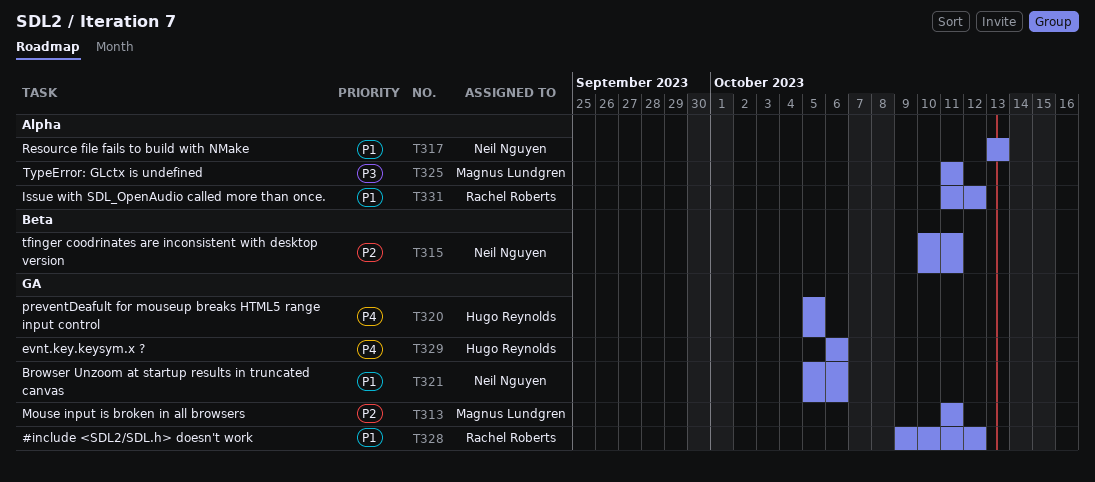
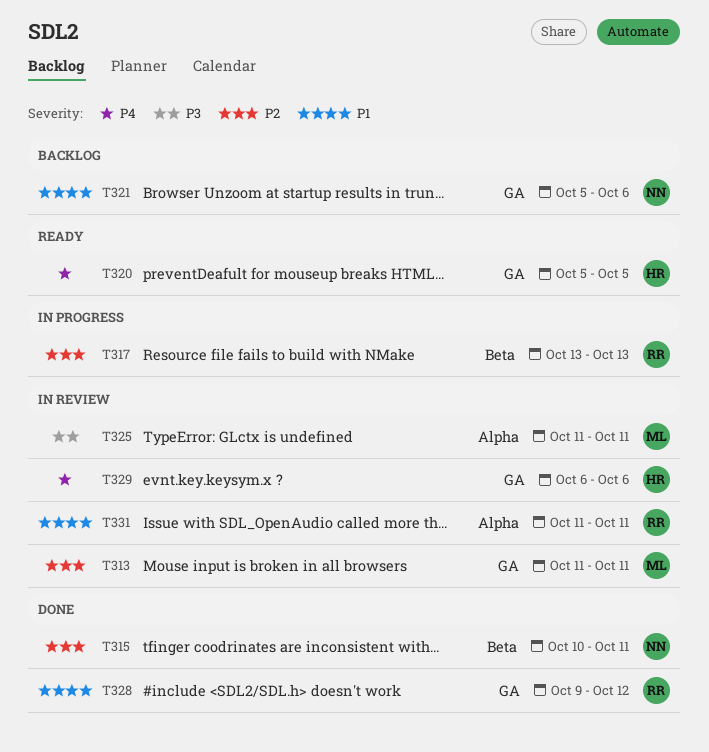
T317, owner: Neil Nguyen -> Rachel Roberts
T317, priority: P1 -> P2
T317, label: Alpha -> Beta
T331, due: Oct 12 -> Oct 11

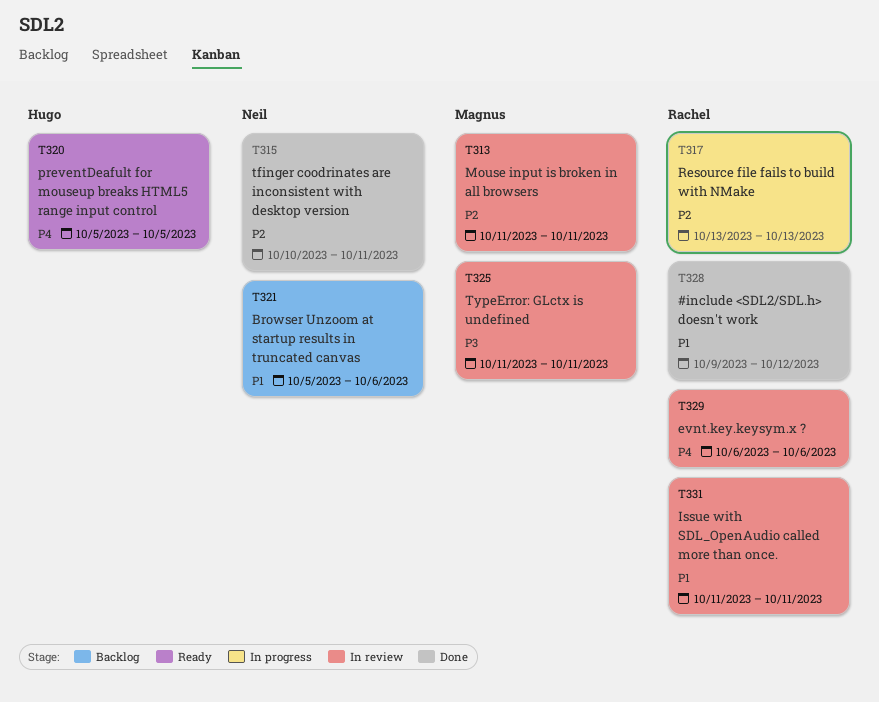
T329, owner: Hugo -> Rachel

